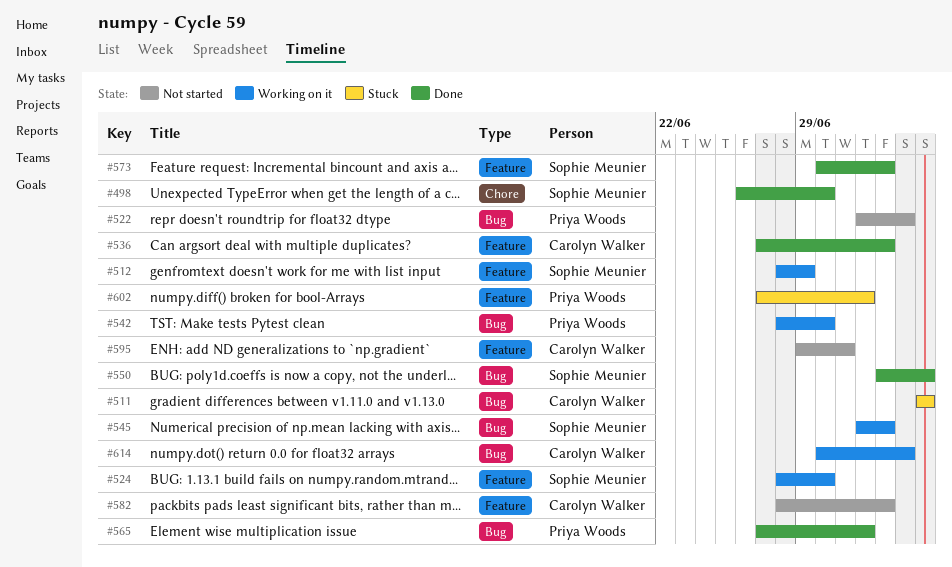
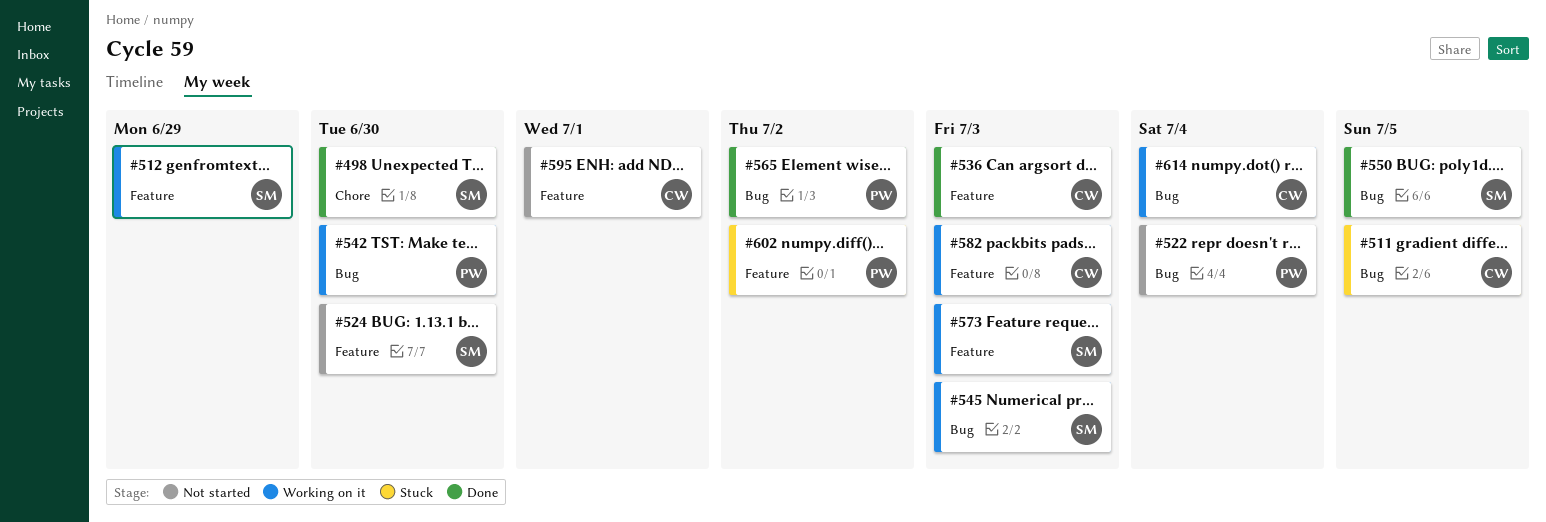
#524, status: Working on it -> Not started
#573, status: Done -> Working on it
#582, status: Not started -> Working on it

